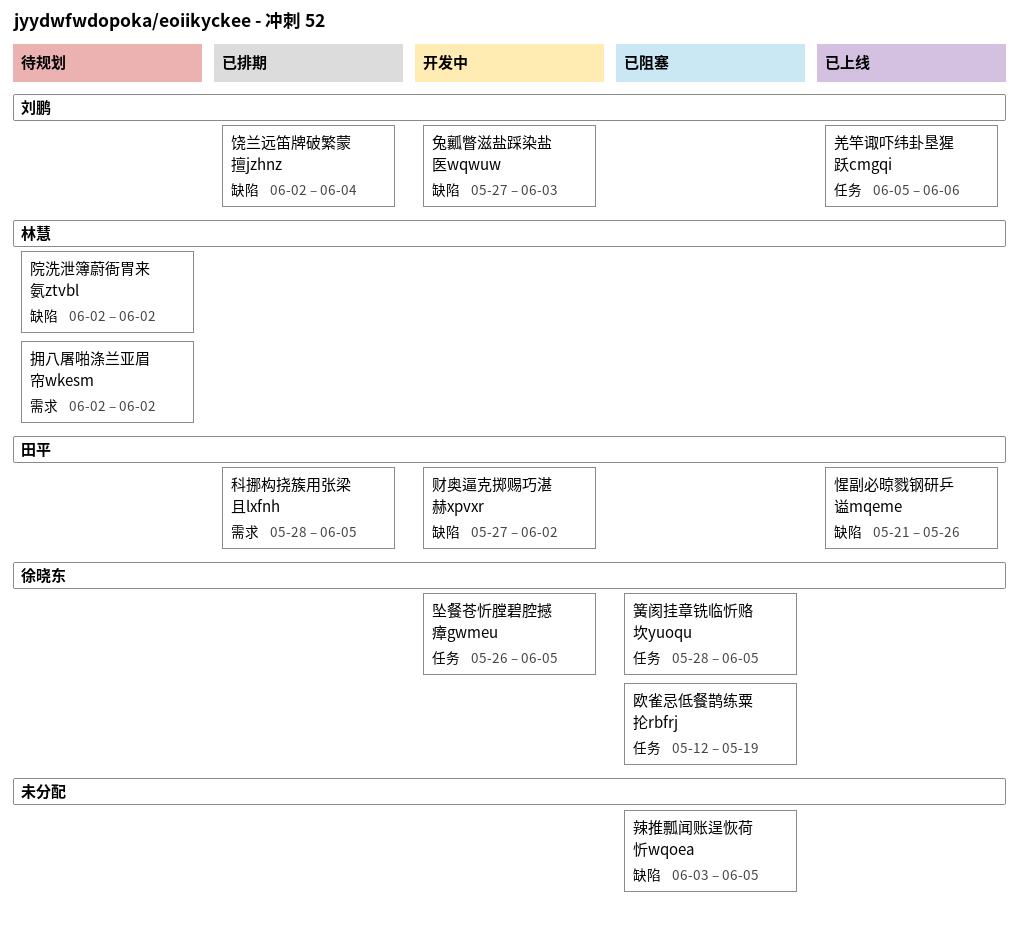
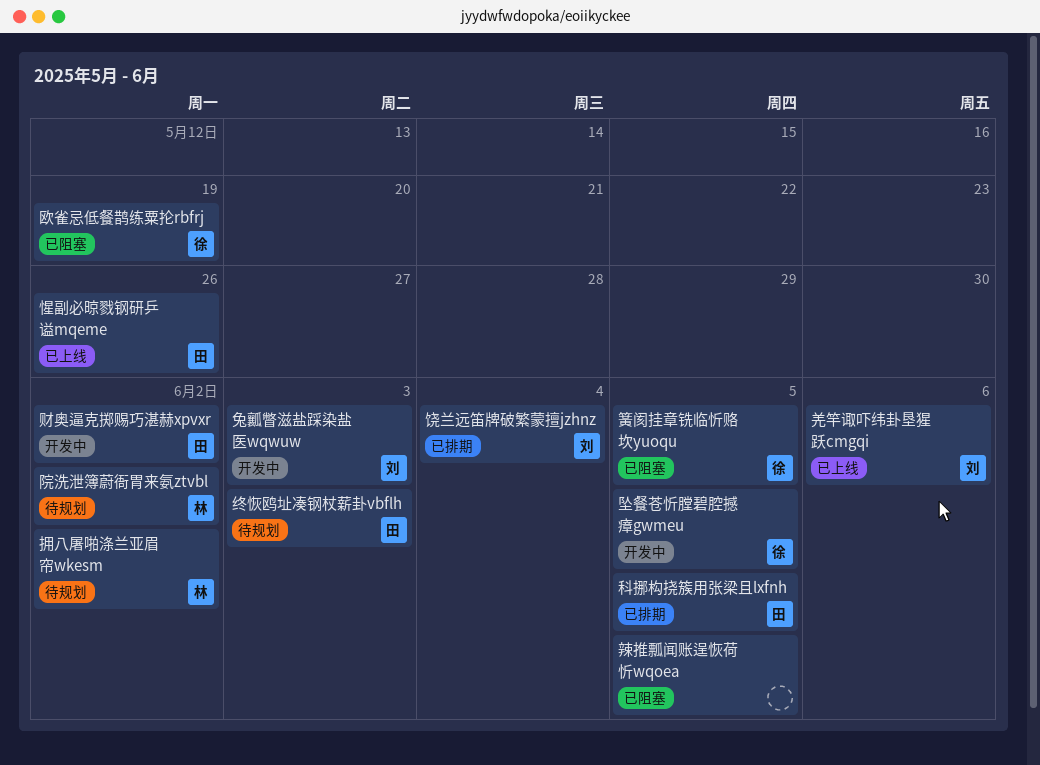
终恢鸥址凑钢杖薪卦vbflh: none -> present

